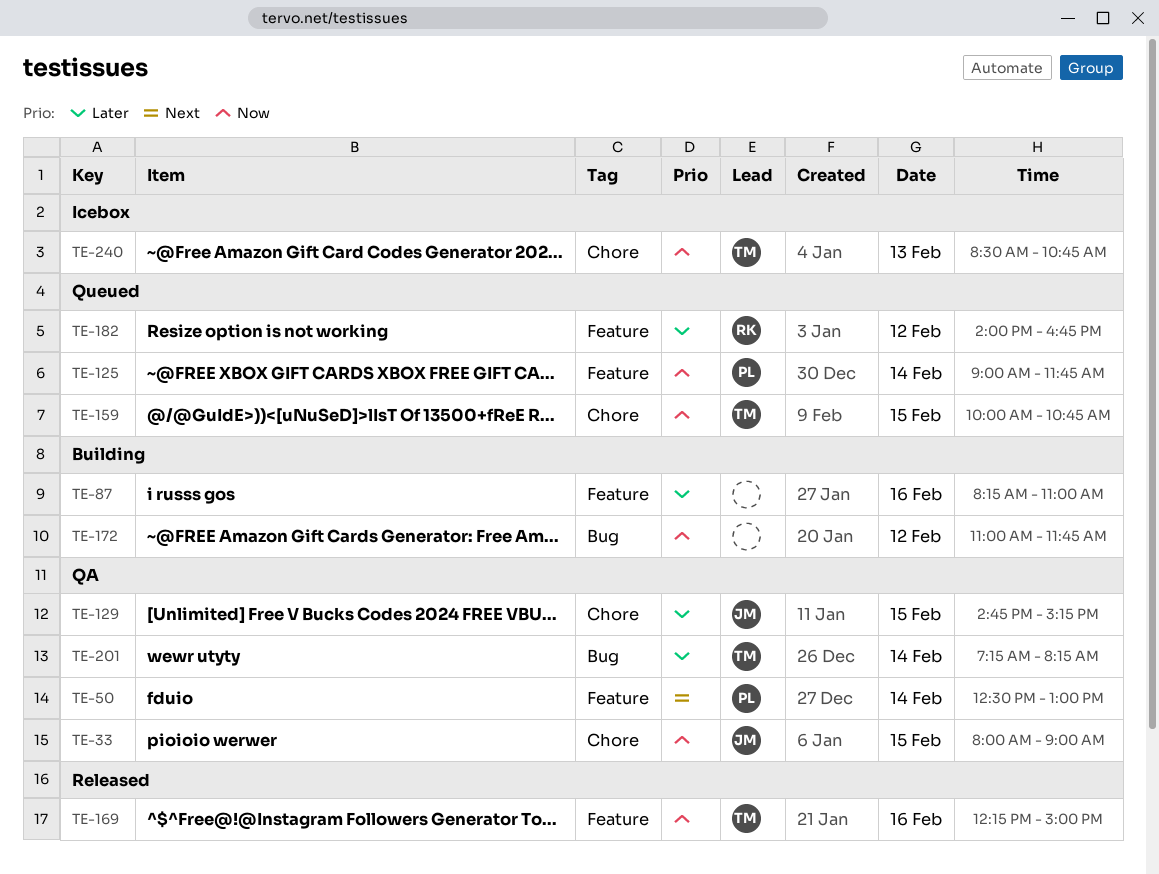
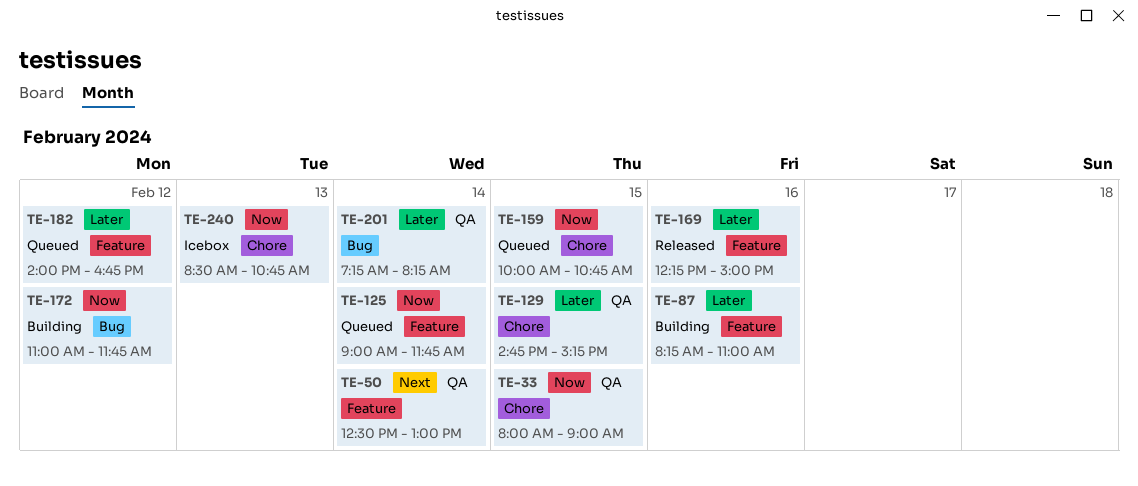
TE-169, priority: Now -> Later

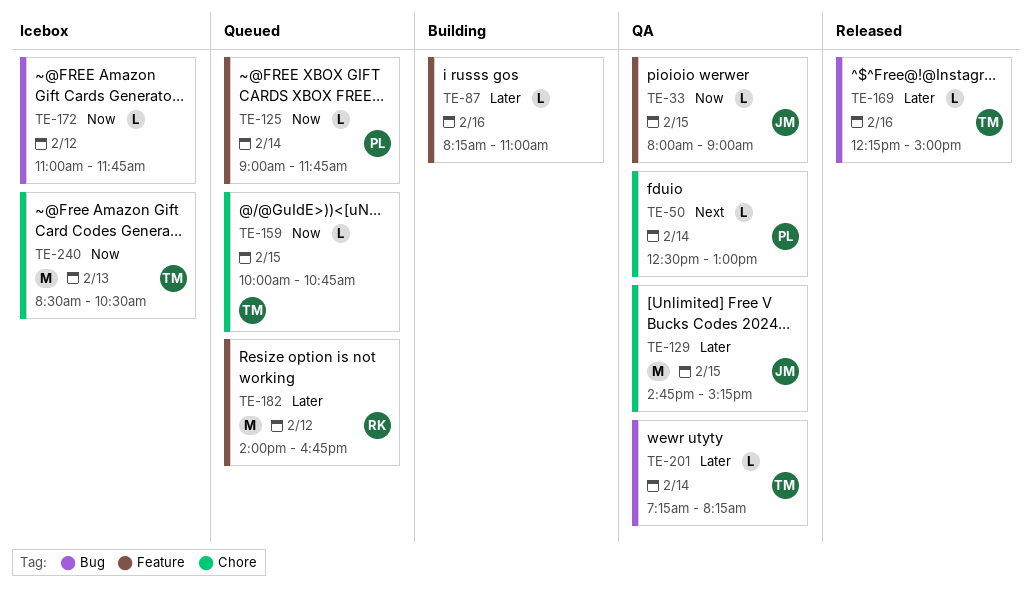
TE-33, label: Chore -> Feature
TE-50, label: Feature -> Chore
TE-169, label: Feature -> Bug
TE-172, status: Building -> Icebox
TE-240, ends: 10:45 -> 10:30

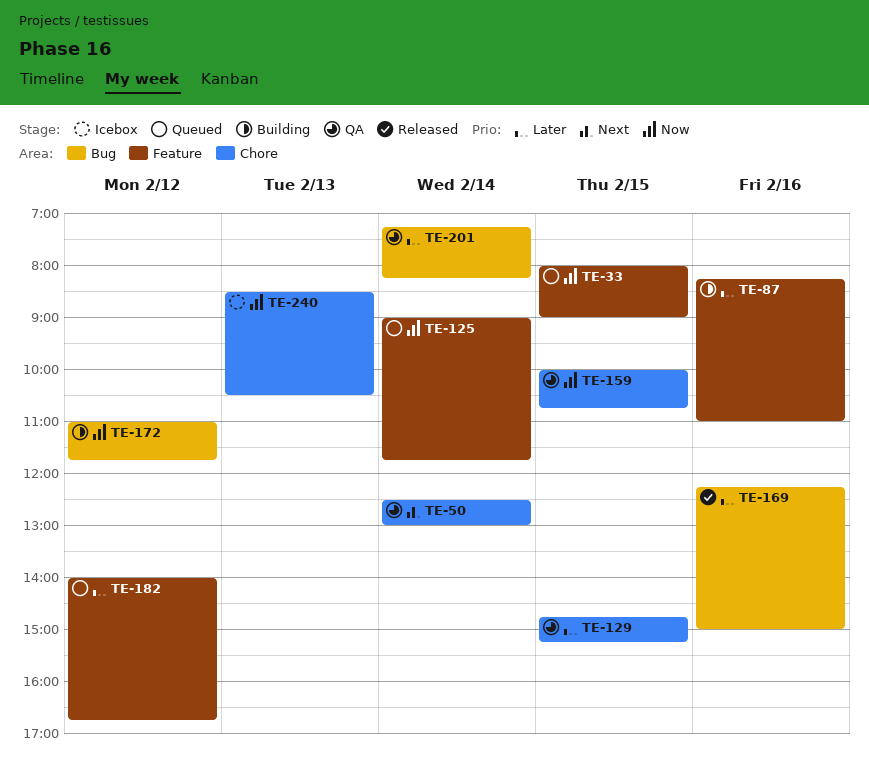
TE-33, status: QA -> Queued
TE-159, status: Queued -> QA
TE-172, status: Icebox -> Building

